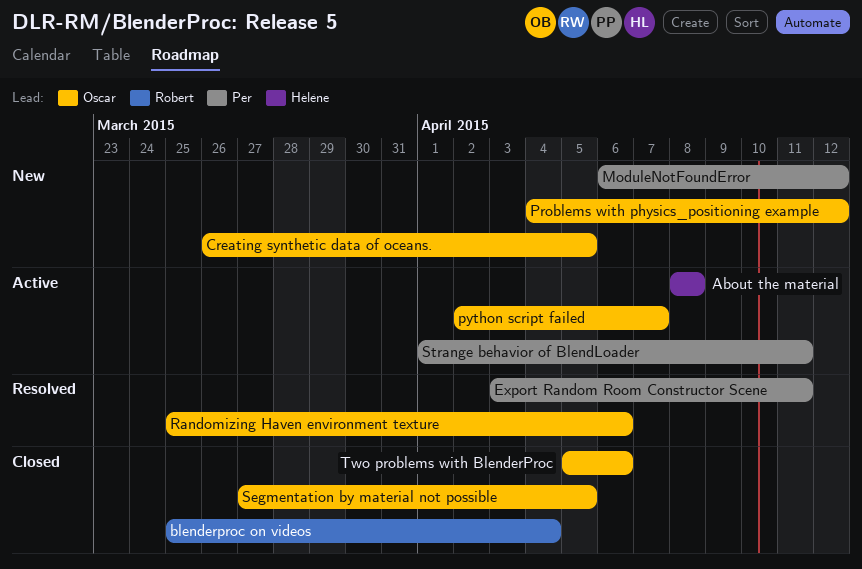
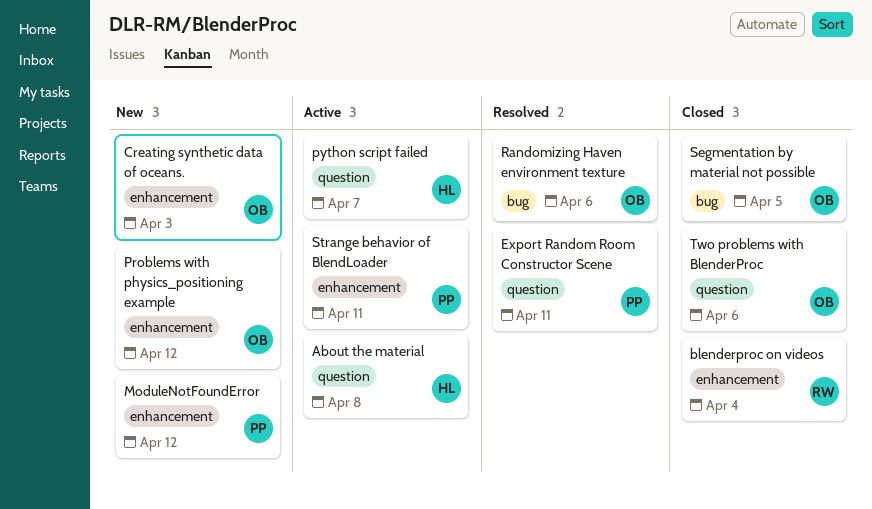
Creating synthetic data of oceans., due: Apr 5 -> Apr 3
python script failed, owner: Oscar -> Hélène

